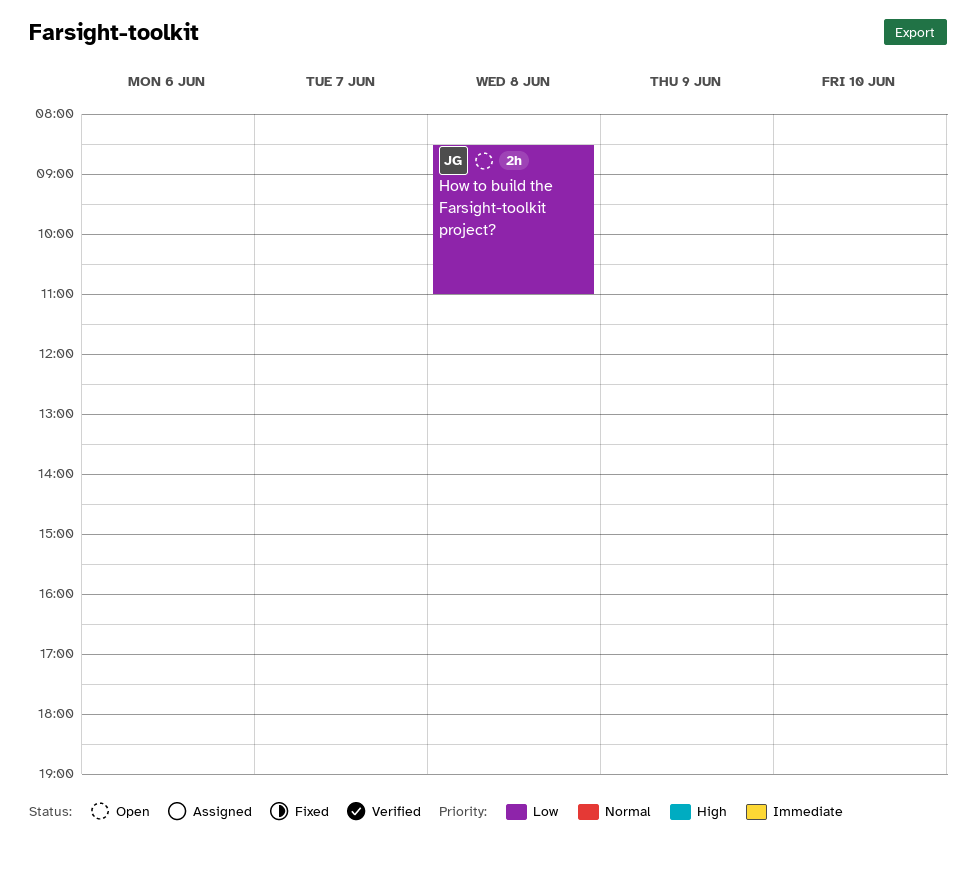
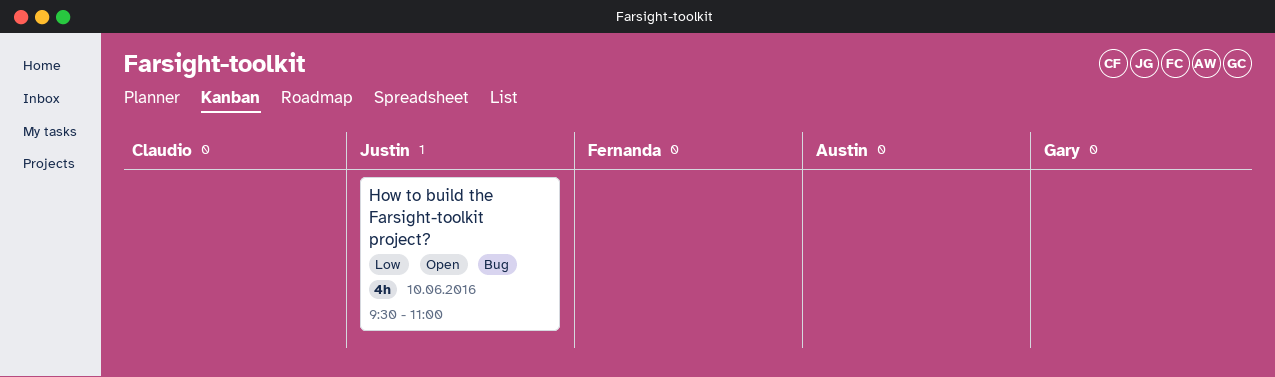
How to build the Farsight-toolkit project?, estimate: 2h -> 4h
How to build the Farsight-toolkit project?, day: Jun 8 -> Jun 10
How to build the Farsight-toolkit project?, begins: 08:30 -> 09:30

